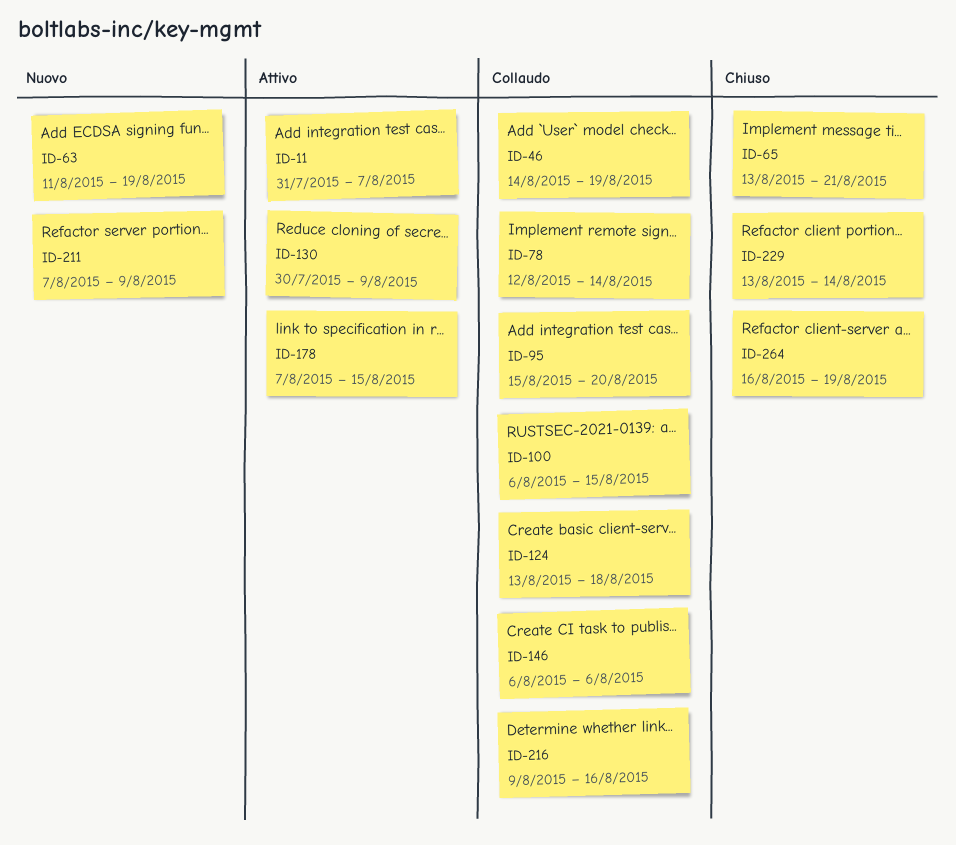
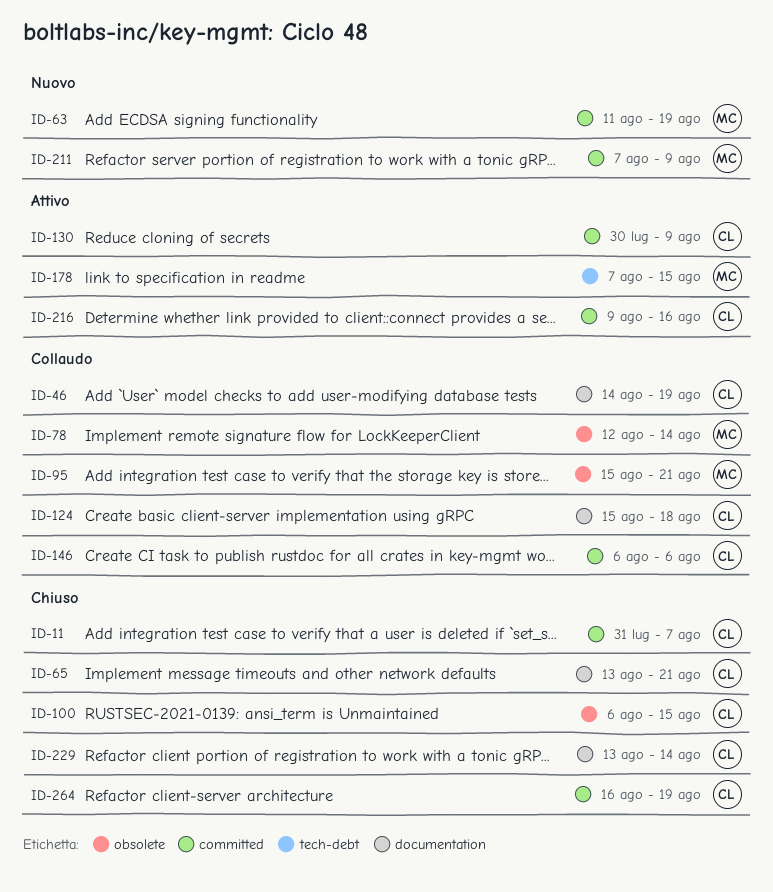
ID-11, status: Attivo -> Chiuso
ID-95, due: Aug 20 -> Aug 21
ID-100, status: Collaudo -> Chiuso
ID-124, start: Aug 13 -> Aug 15
ID-216, status: Collaudo -> Attivo

